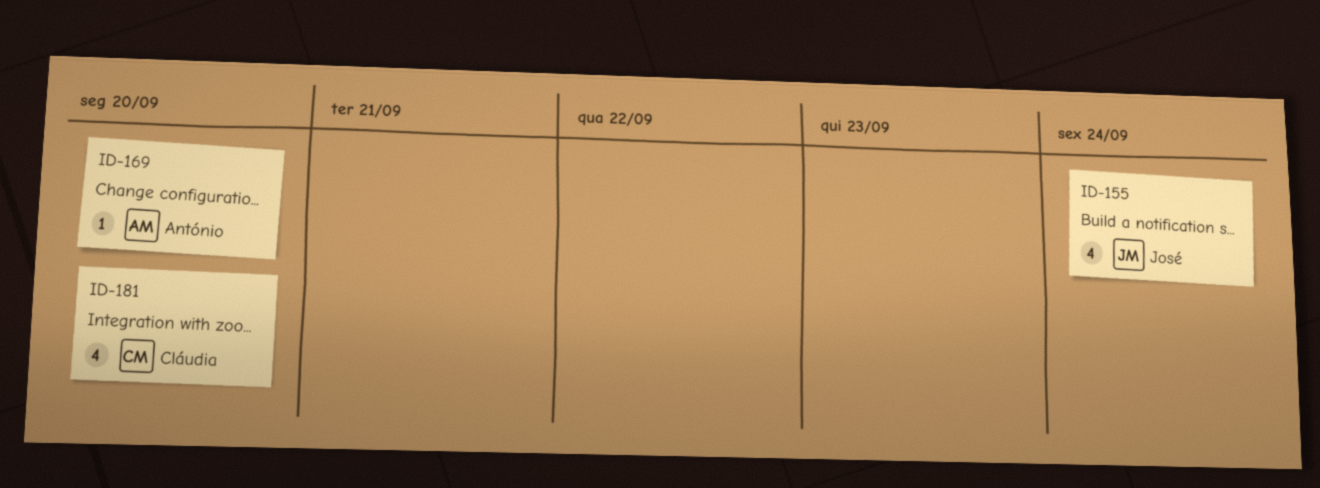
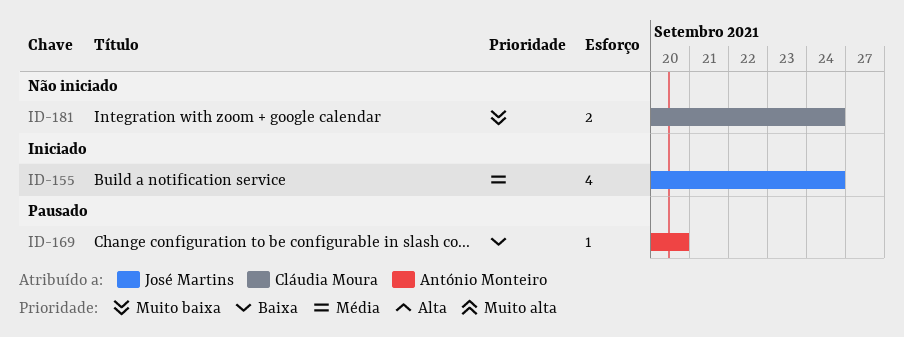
ID-181, estimate: 4 -> 2
ID-181, due: Sep 20 -> Sep 24

